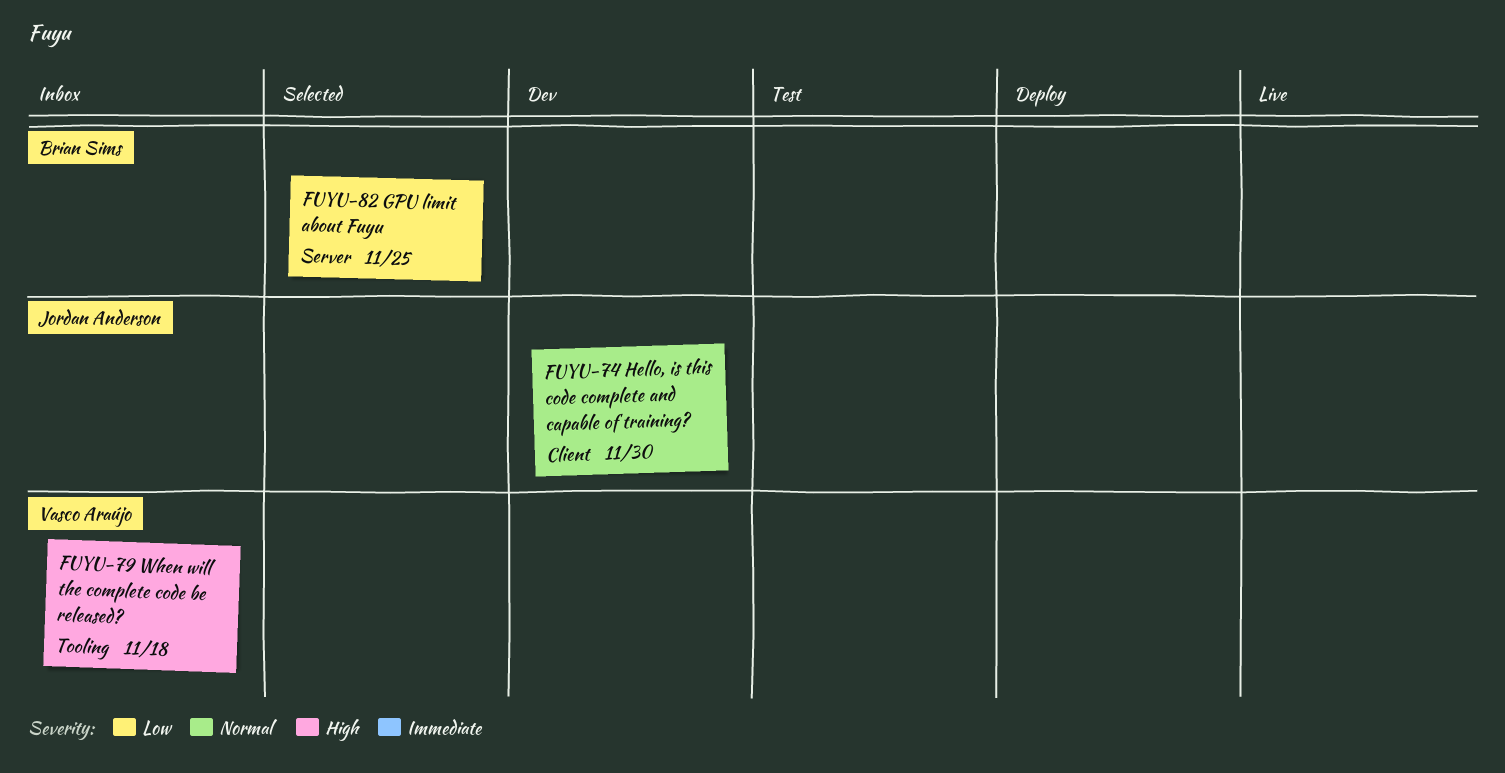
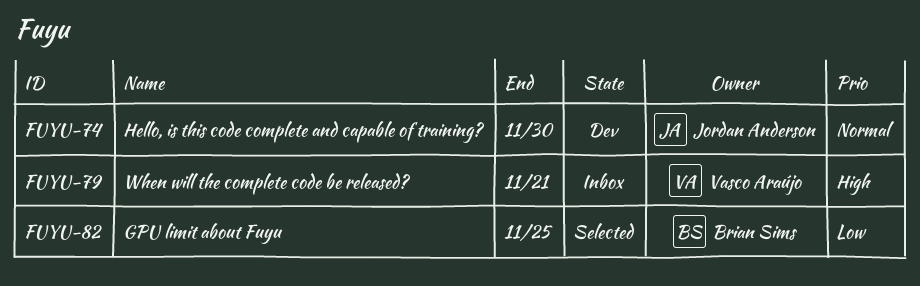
FUYU-79, due: Nov 18 -> Nov 21

